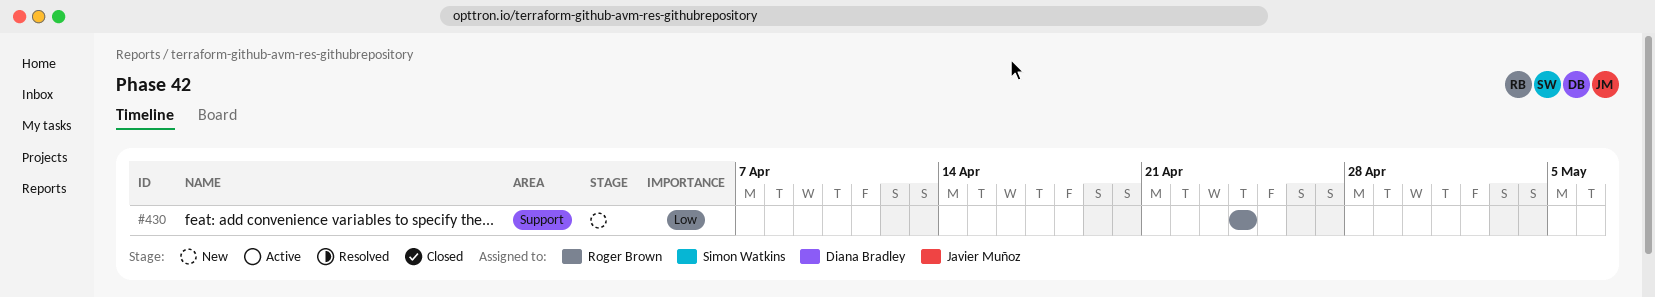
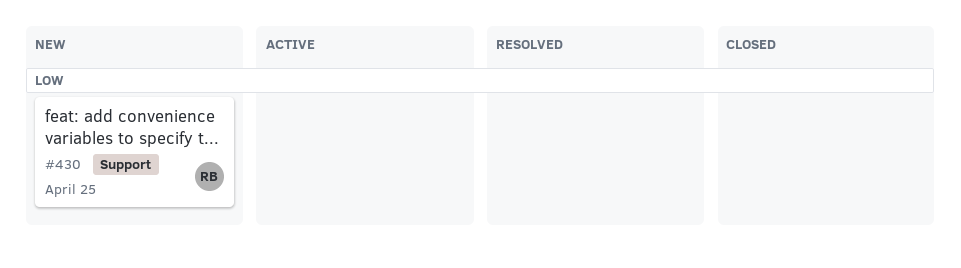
#430, due: Apr 24 -> Apr 25

